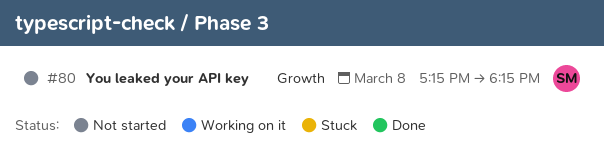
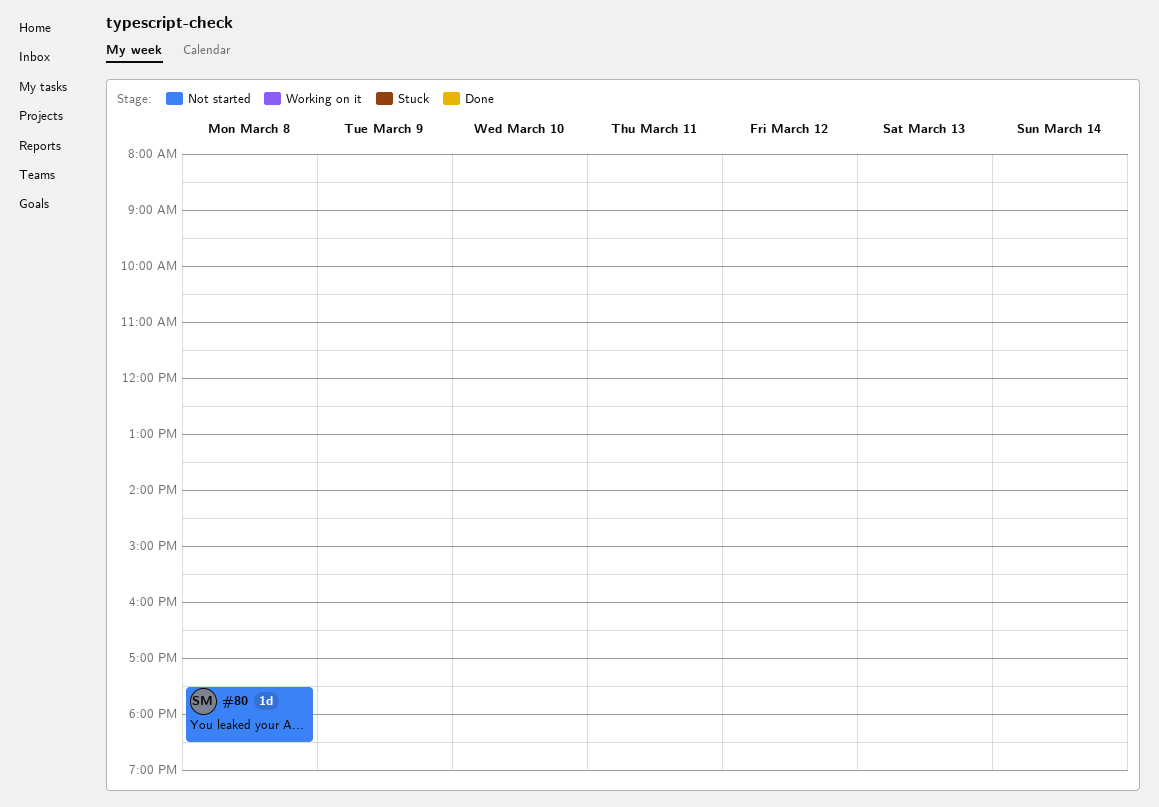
#80, begins: 17:15 -> 17:30
#80, ends: 18:15 -> 18:30

